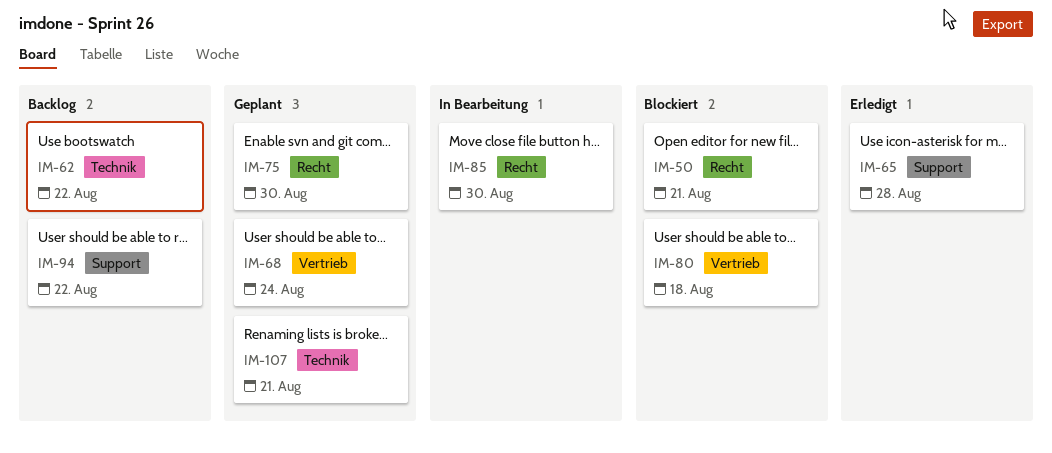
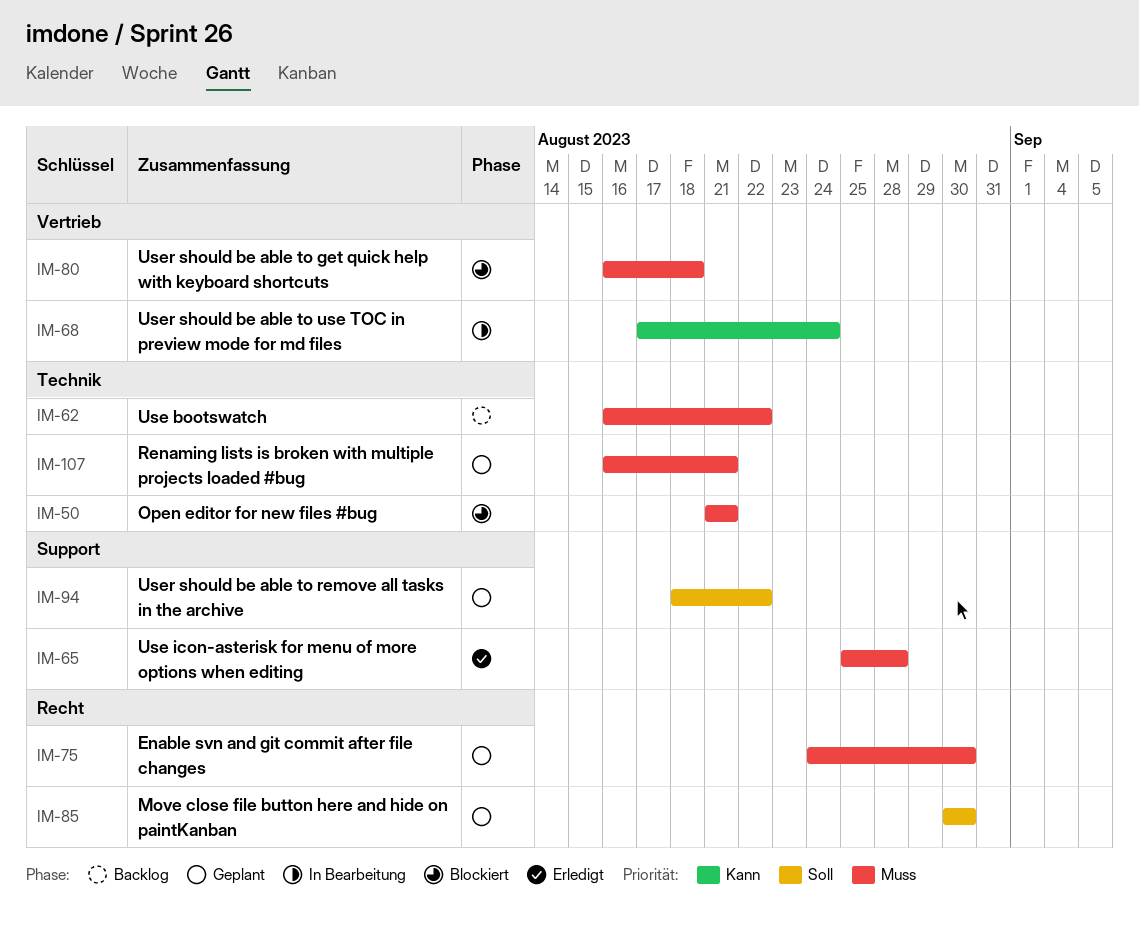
IM-50, label: Recht -> Technik
IM-68, status: Geplant -> In Bearbeitung
IM-85, status: In Bearbeitung -> Geplant
IM-94, status: Backlog -> Geplant

